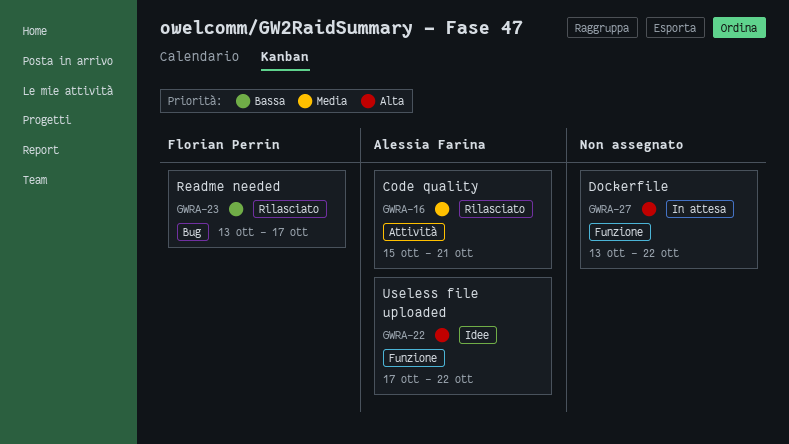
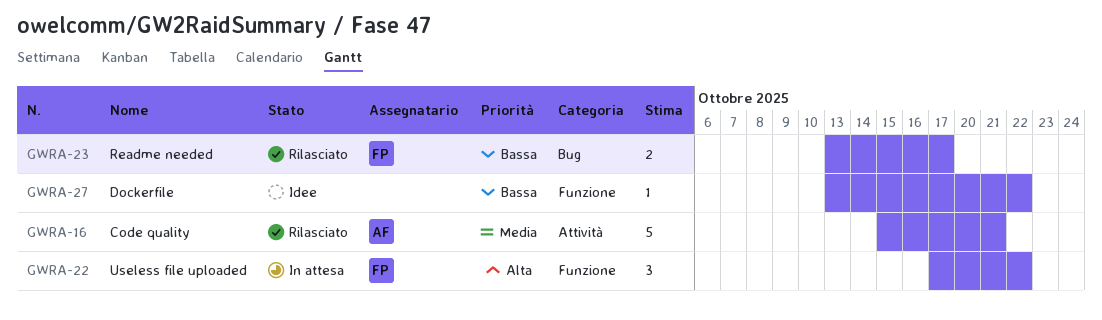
GWRA-22, status: Idee -> In attesa
GWRA-22, owner: Alessia Farina -> Florian Perrin
GWRA-27, status: In attesa -> Idee
GWRA-27, priority: Alta -> Bassa

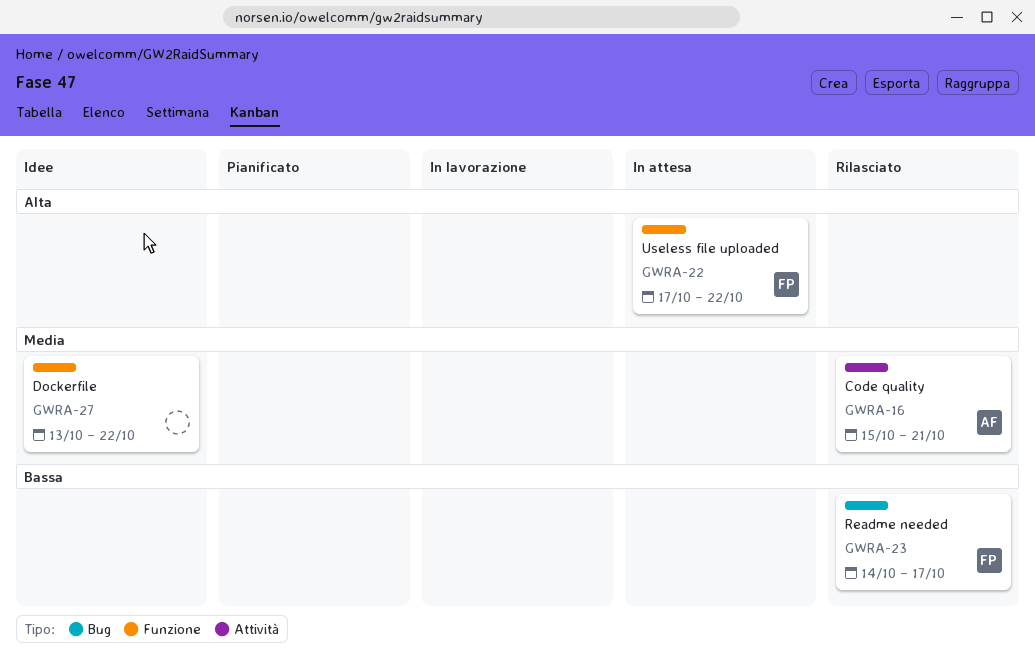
GWRA-23, start: Oct 13 -> Oct 14
GWRA-27, priority: Bassa -> Media

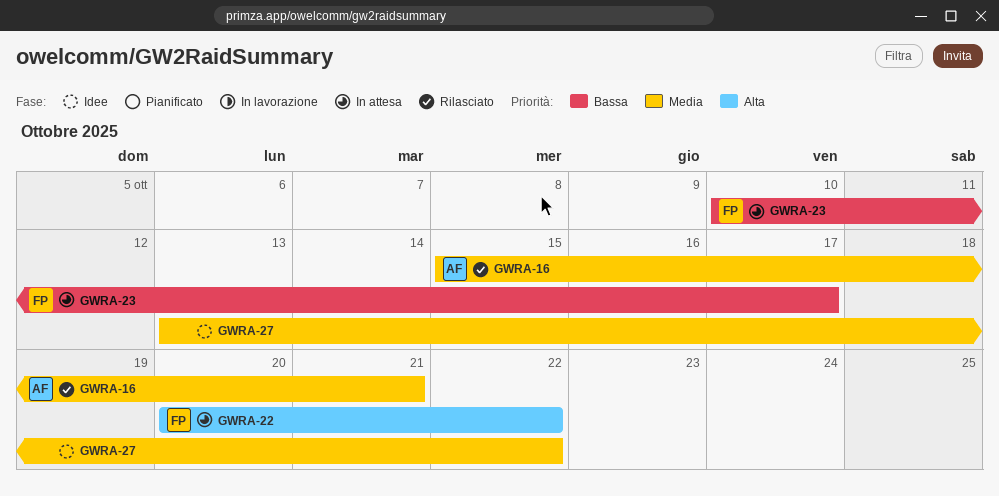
GWRA-22, start: Oct 17 -> Oct 20
GWRA-23, status: Rilasciato -> In attesa
GWRA-23, start: Oct 14 -> Oct 10

